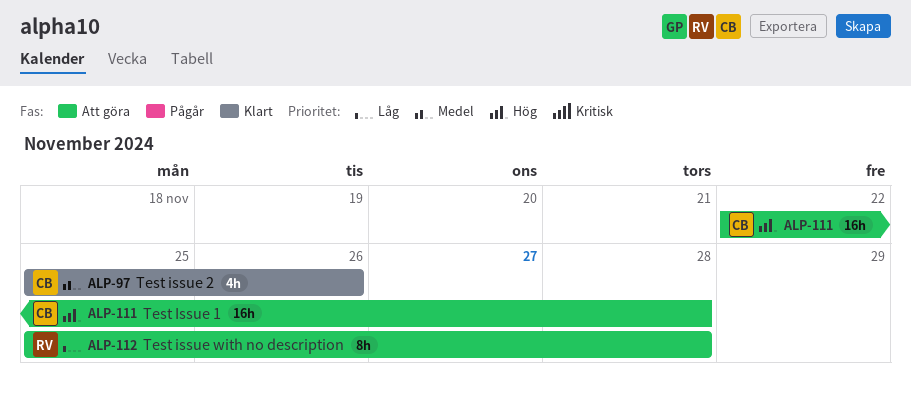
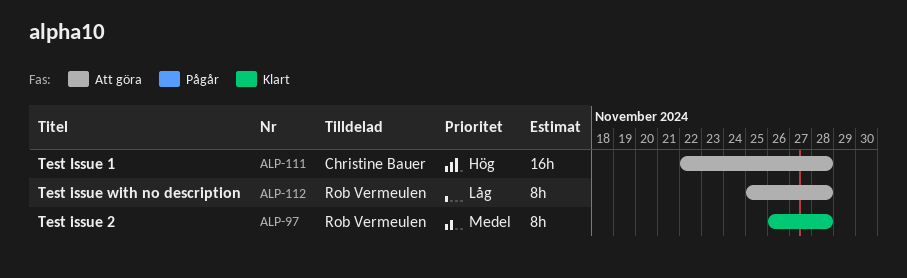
ALP-97, owner: Christine Bauer -> Rob Vermeulen
ALP-97, estimate: 4h -> 8h
ALP-97, start: Nov 25 -> Nov 26
ALP-97, due: Nov 26 -> Nov 28

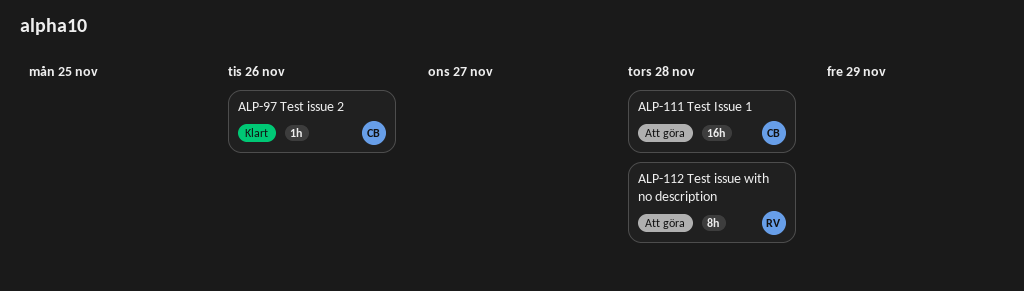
ALP-97, owner: Rob Vermeulen -> Christine Bauer
ALP-97, estimate: 8h -> 1h
ALP-97, due: Nov 28 -> Nov 26

